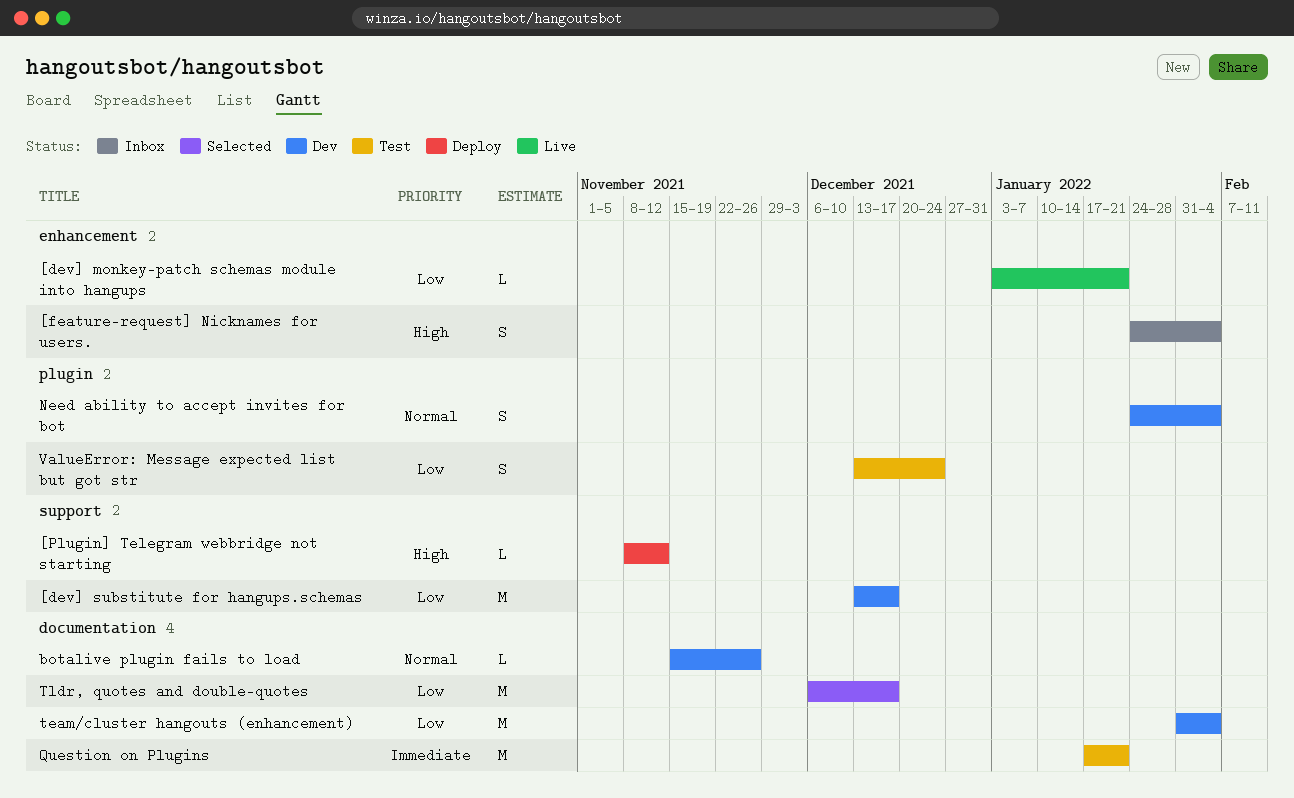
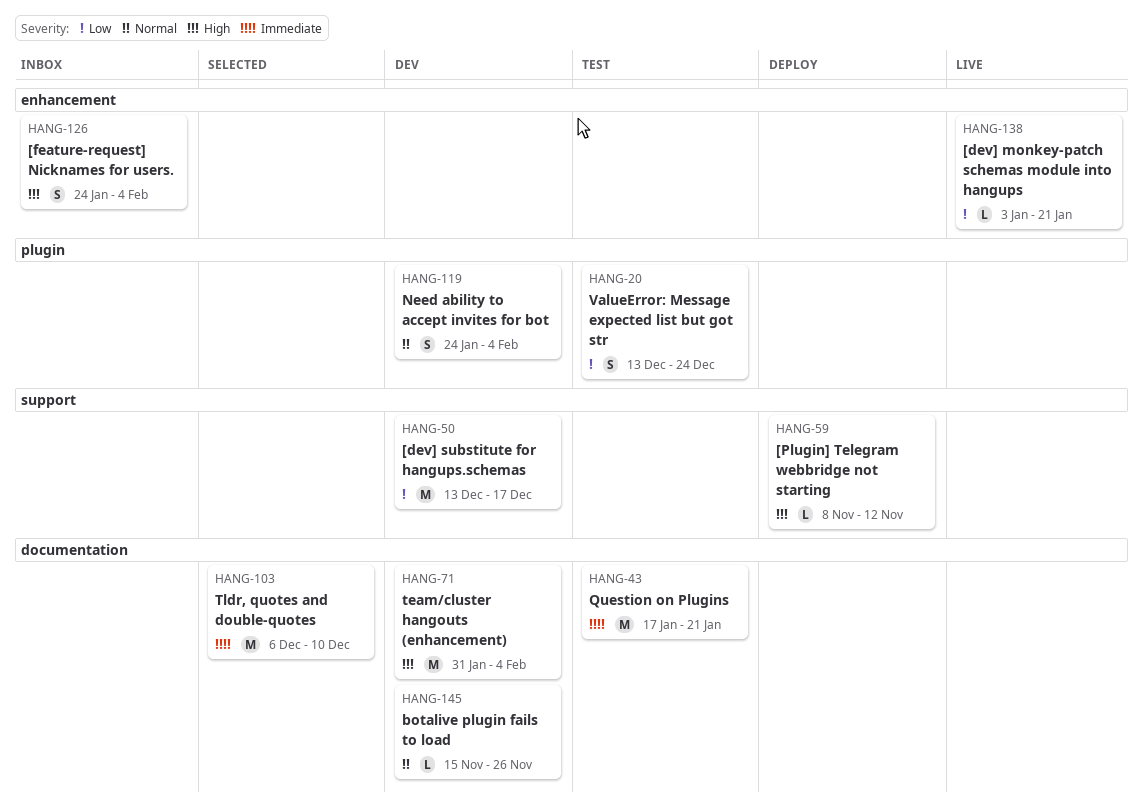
team/cluster hangouts (enhancement), priority: Low -> High
Tldr, quotes and double-quotes, priority: Low -> Immediate
Tldr, quotes and double-quotes, due: Dec 17 -> Dec 10

